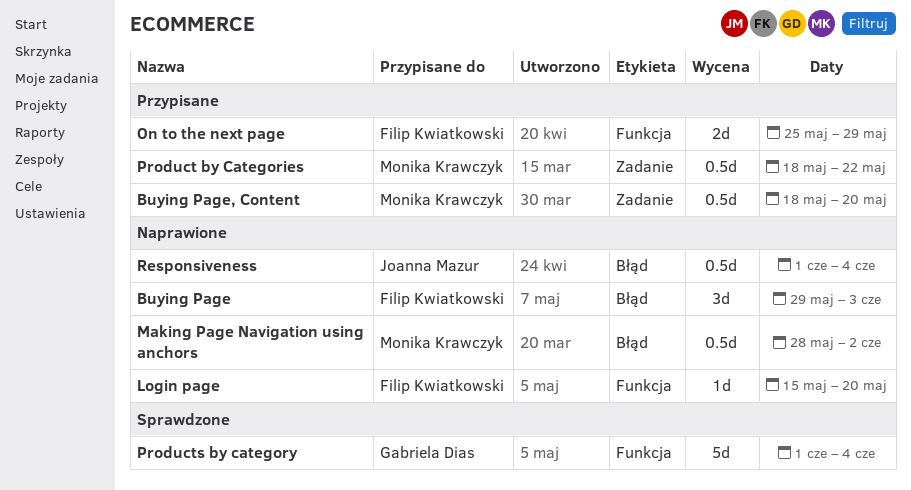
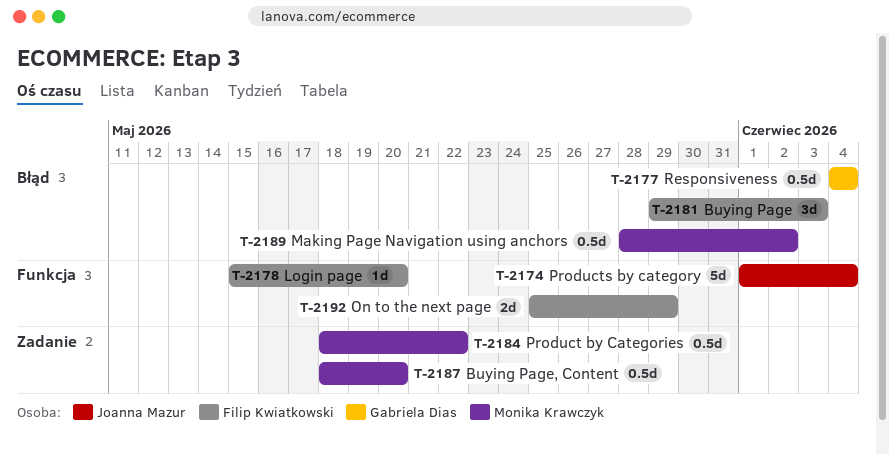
Products by category, owner: Gabriela Dias -> Joanna Mazur
Responsiveness, owner: Joanna Mazur -> Gabriela Dias
Responsiveness, start: Jun 1 -> Jun 4

